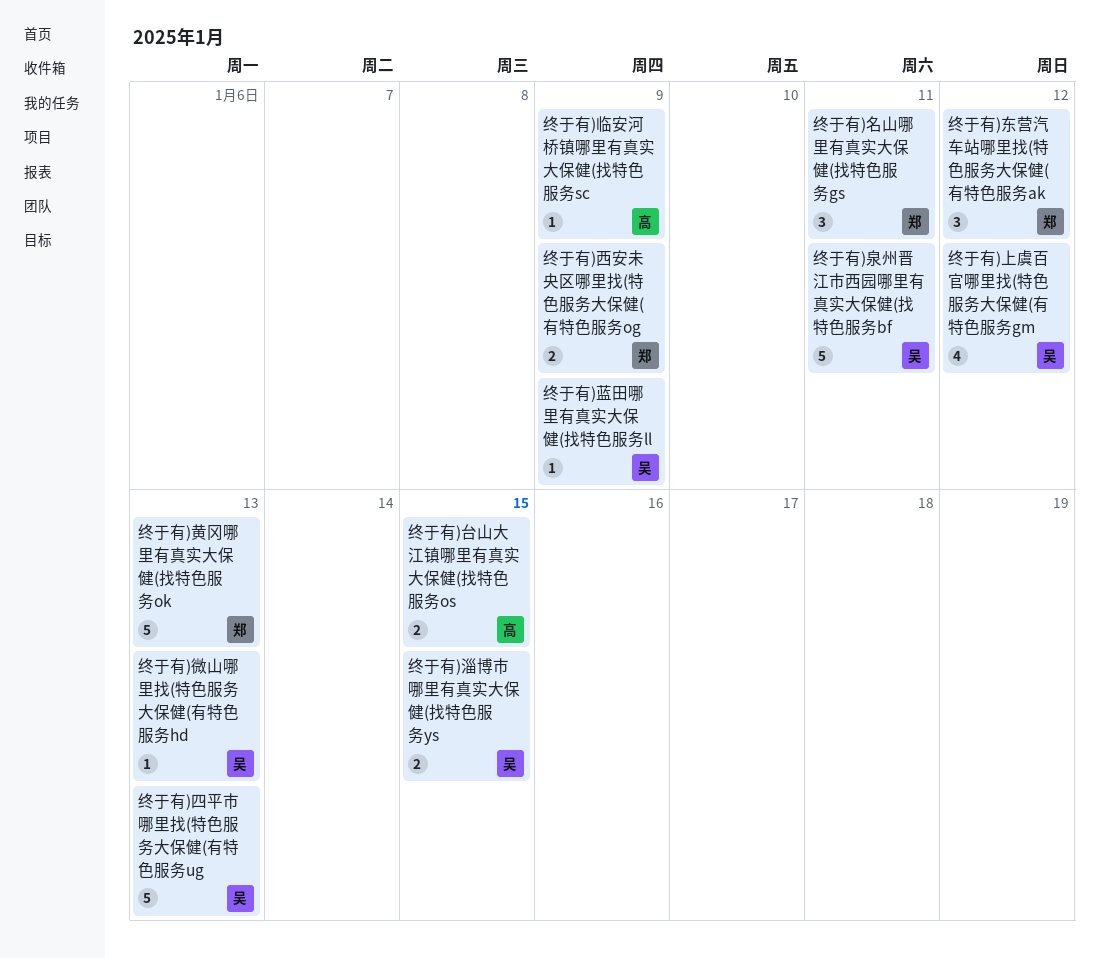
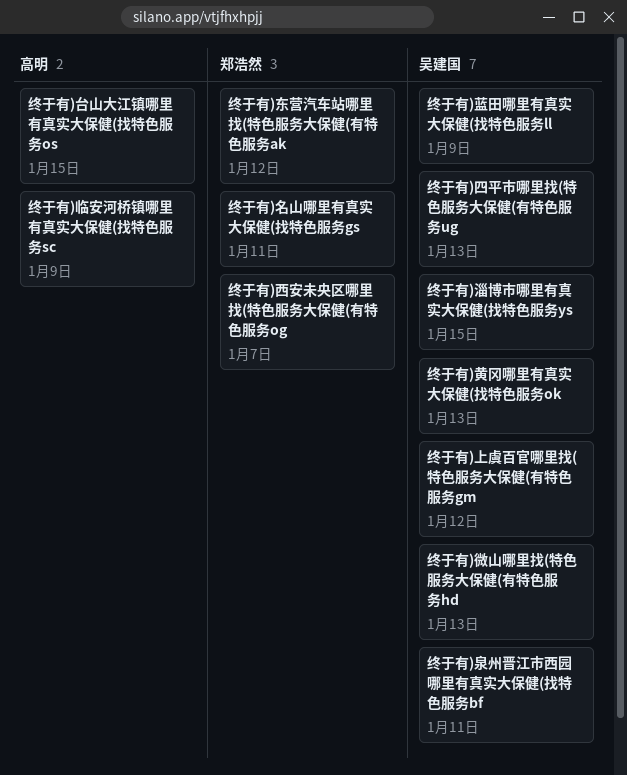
终于有)西安未央区哪里找(特色服务大保健(有特色服务og, due: Jan 9 -> Jan 7
终于有)黄冈哪里有真实大保健(找特色服务ok, owner: 郑浩然 -> 吴建国

